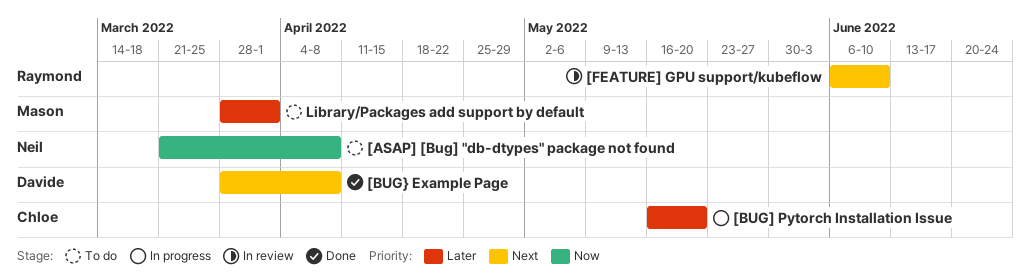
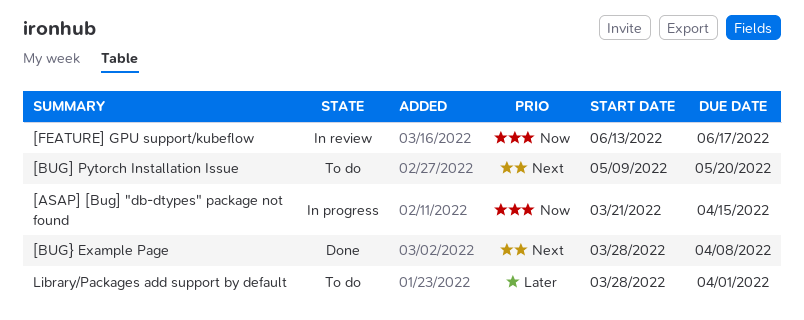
[ASAP] [Bug] "db-dtypes" package not found, status: To do -> In progress
[ASAP] [Bug] "db-dtypes" package not found, due: Apr 8 -> Apr 15
[BUG] Pytorch Installation Issue, status: In progress -> To do
[BUG] Pytorch Installation Issue, priority: Later -> Next
[BUG] Pytorch Installation Issue, start: May 16 -> May 9
[FEATURE] GPU support/kubeflow, priority: Next -> Now
[FEATURE] GPU support/kubeflow, start: Jun 6 -> Jun 13
[FEATURE] GPU support/kubeflow, due: Jun 10 -> Jun 17

